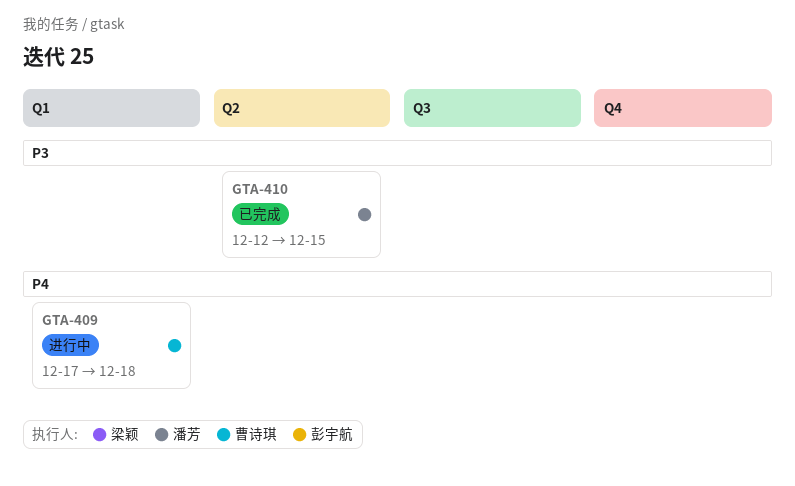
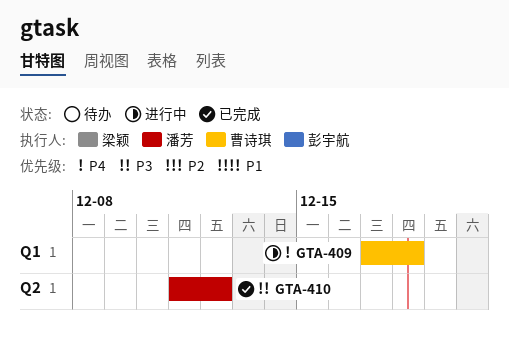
GTA-410, start: Dec 12 -> Dec 11
GTA-410, due: Dec 15 -> Dec 12

